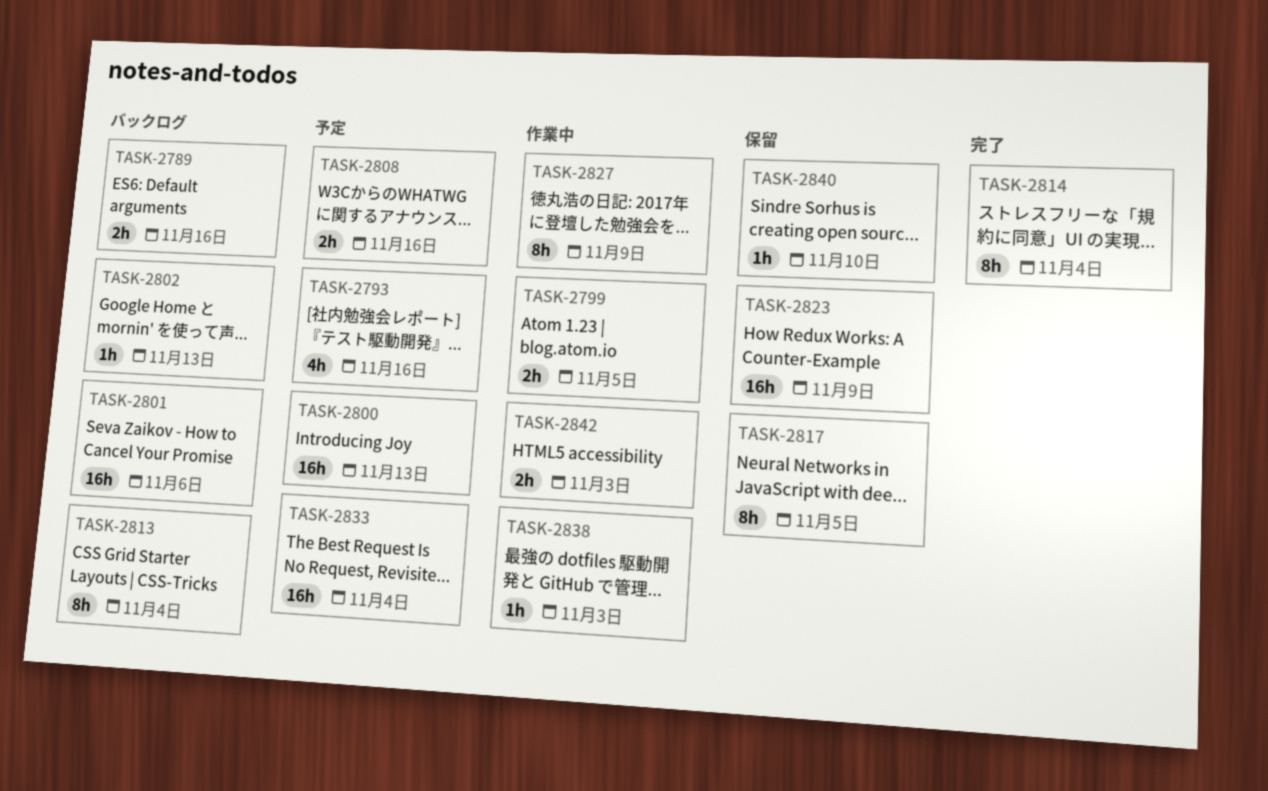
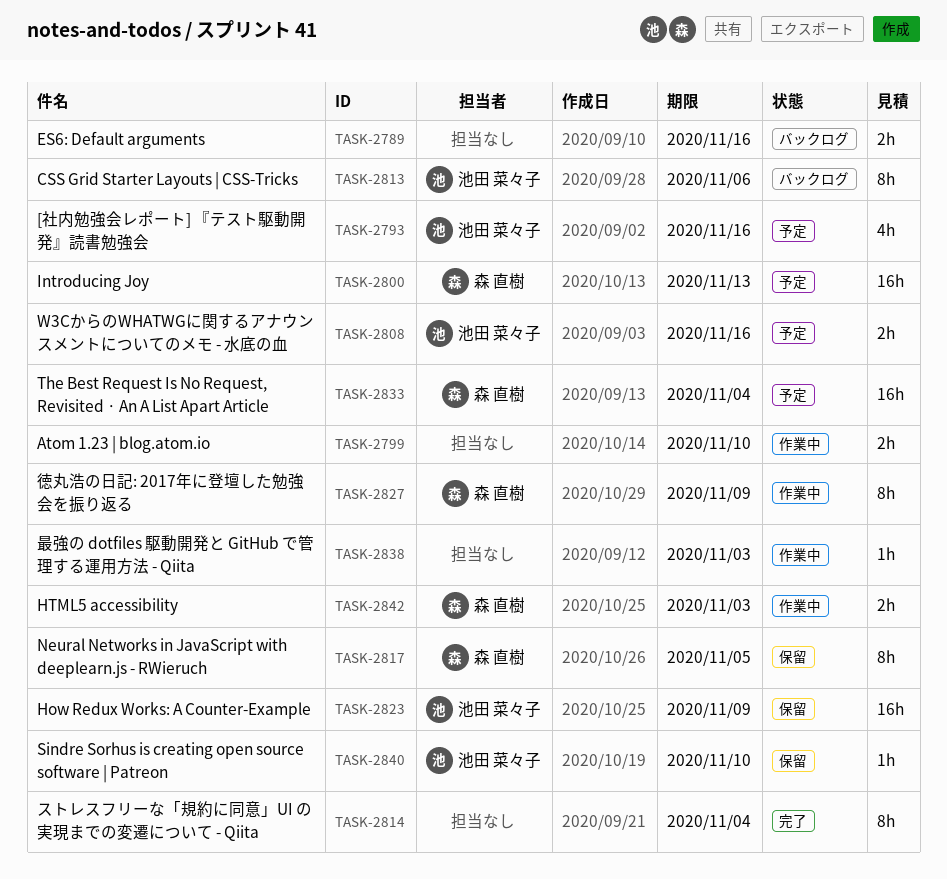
TASK-2799, due: Nov 5 -> Nov 10
TASK-2801: present -> none
TASK-2802: present -> none
TASK-2813, due: Nov 4 -> Nov 6

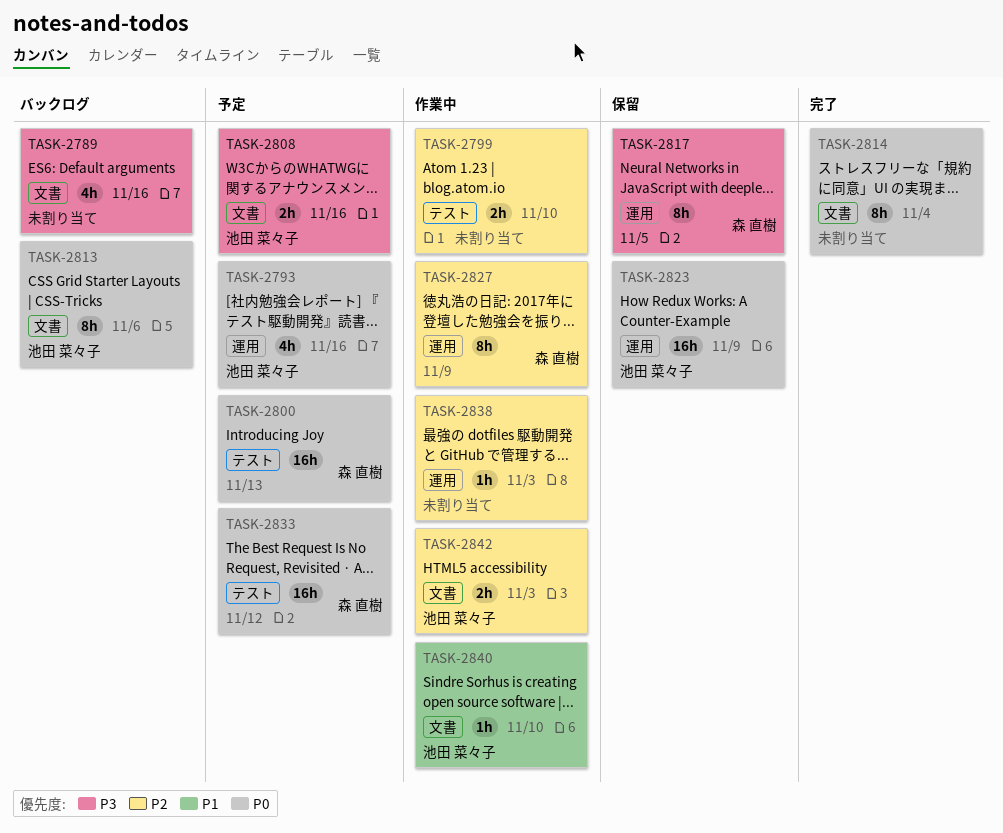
TASK-2789, estimate: 2h -> 4h
TASK-2833, due: Nov 4 -> Nov 12
TASK-2840, status: 保留 -> 作業中
TASK-2842, owner: 森 直樹 -> 池田 菜々子

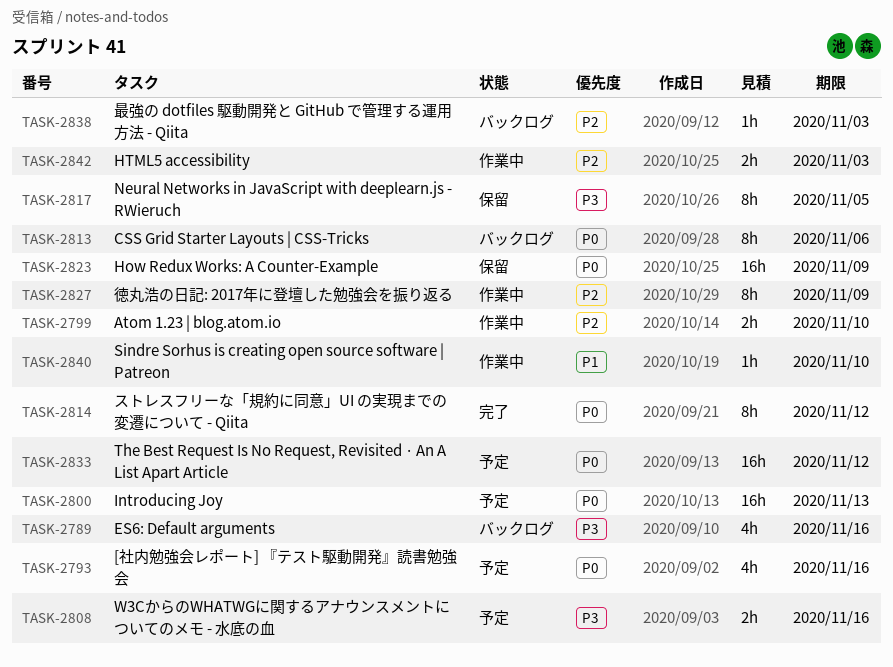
TASK-2814, due: Nov 4 -> Nov 12
TASK-2838, status: 作業中 -> バックログ

